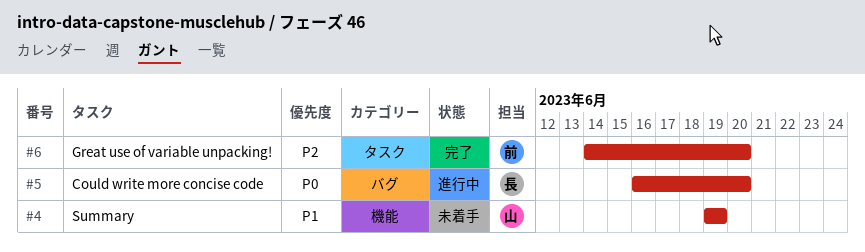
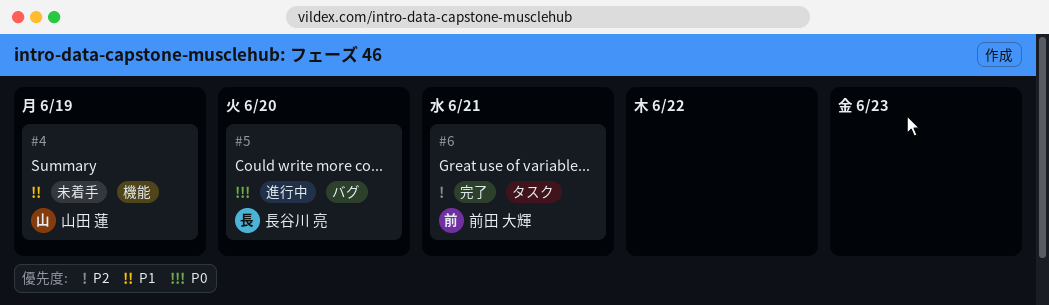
#6, due: Jun 20 -> Jun 21

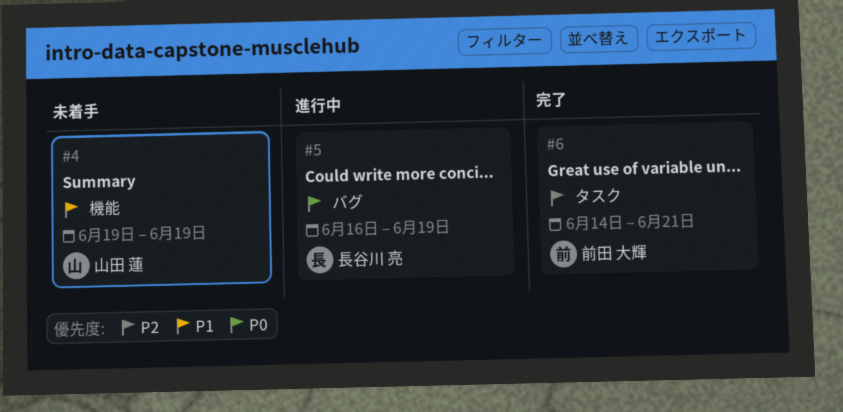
#5, due: Jun 20 -> Jun 19

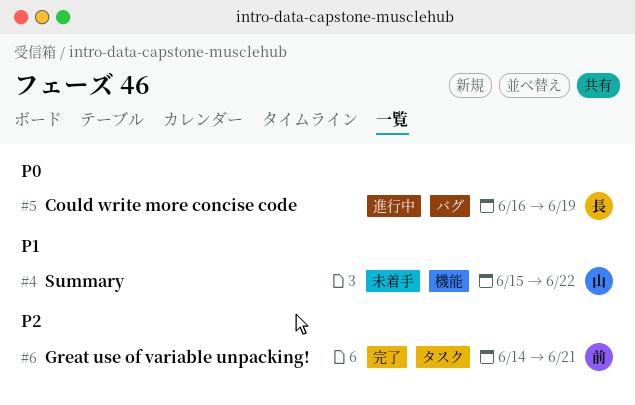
#4, start: Jun 19 -> Jun 15
#4, due: Jun 19 -> Jun 22

